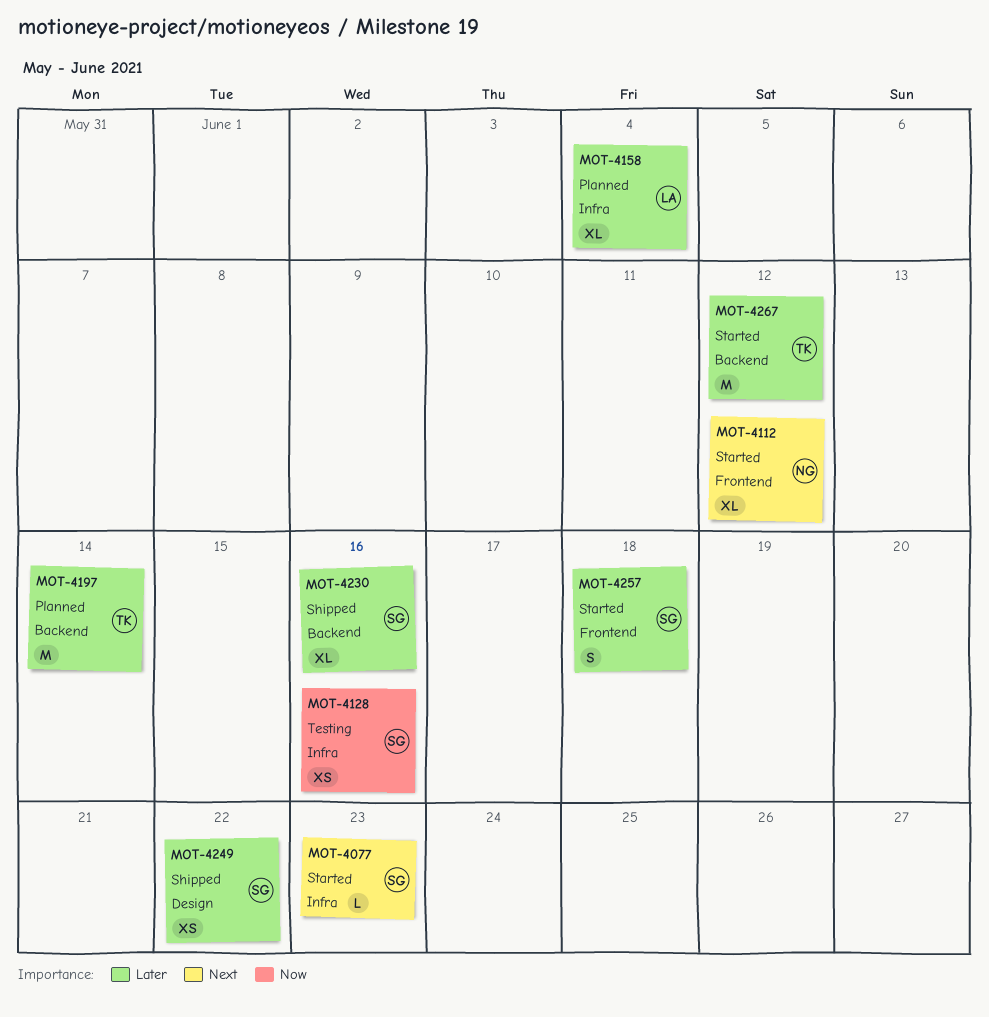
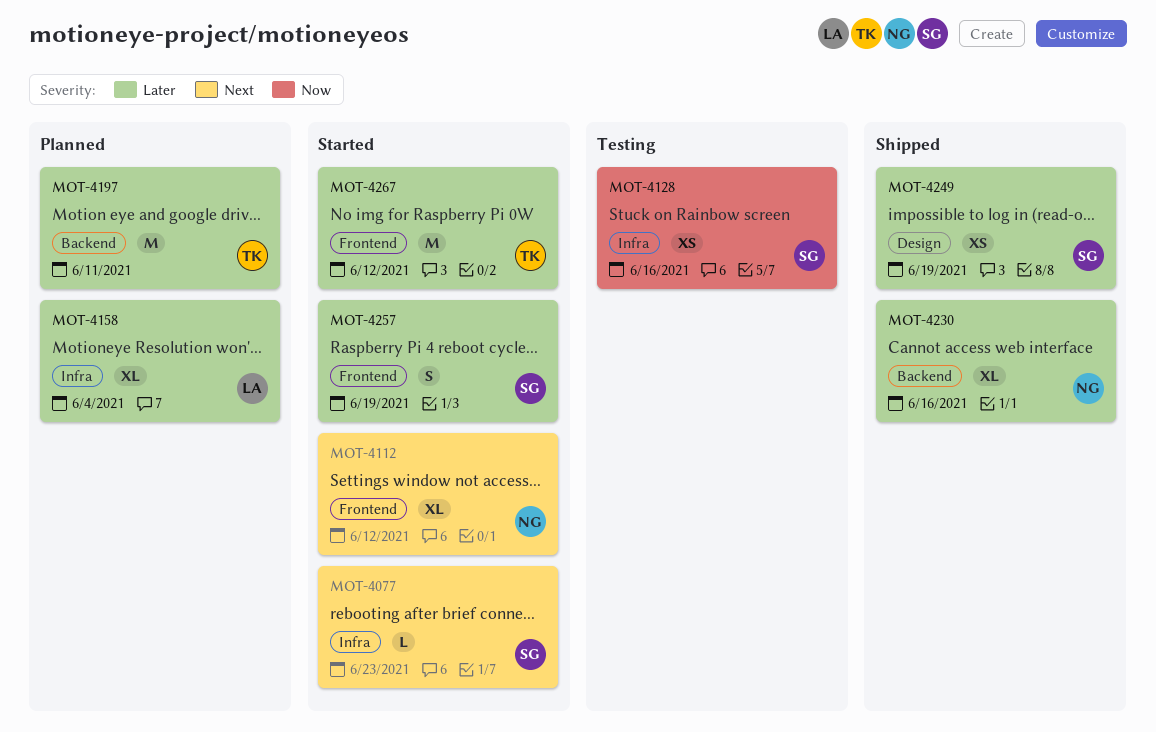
MOT-4197, due: Jun 14 -> Jun 11
MOT-4230, owner: SG -> NG
MOT-4249, due: Jun 22 -> Jun 19
MOT-4257, due: Jun 18 -> Jun 19
MOT-4267, label: Backend -> Frontend

